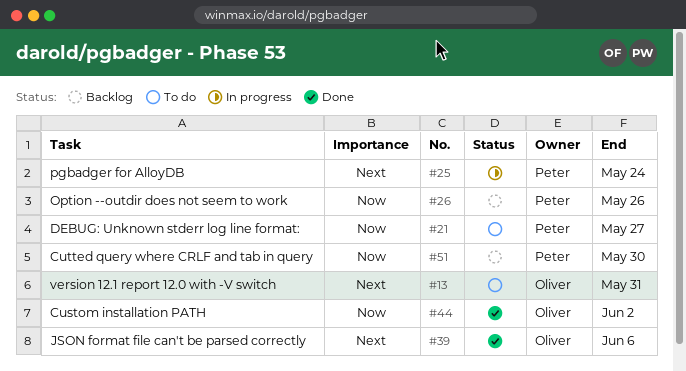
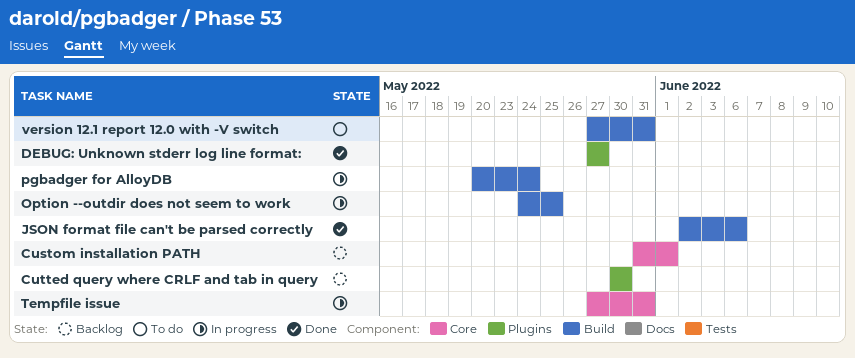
Custom installation PATH, status: Done -> Backlog
Custom installation PATH, due: Jun 2 -> Jun 1
DEBUG: Unknown stderr log line format:, status: To do -> Done
Option --outdir does not seem to work, status: Backlog -> In progress
Option --outdir does not seem to work, due: May 26 -> May 25
Tempfile issue: none -> present

